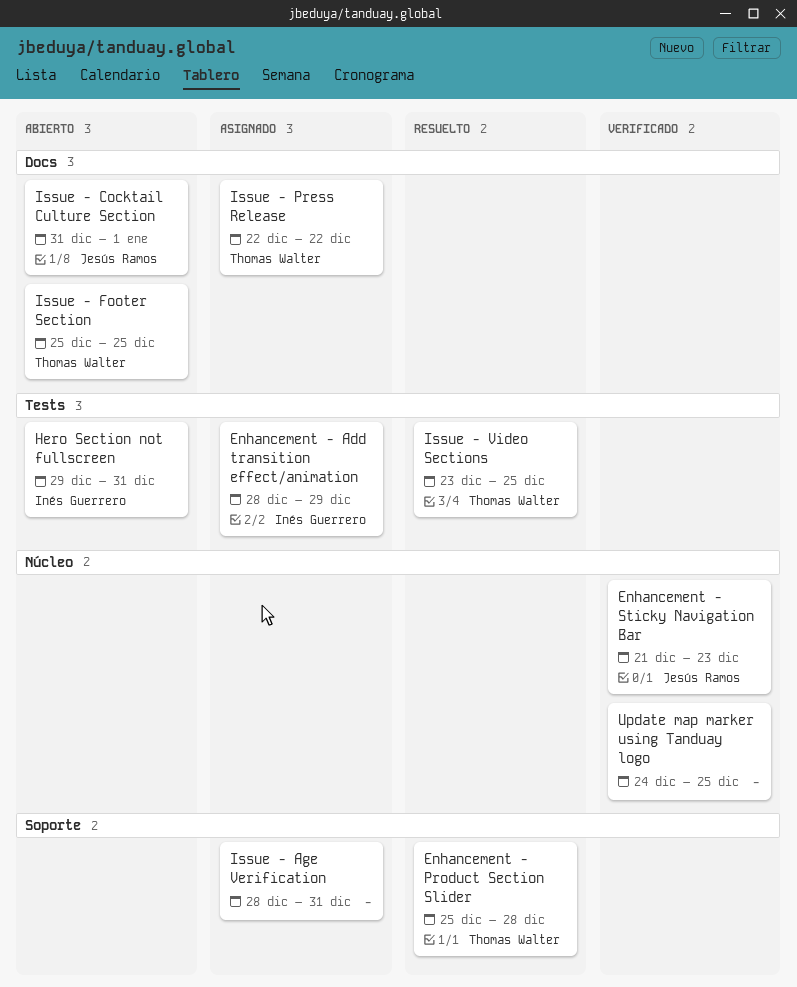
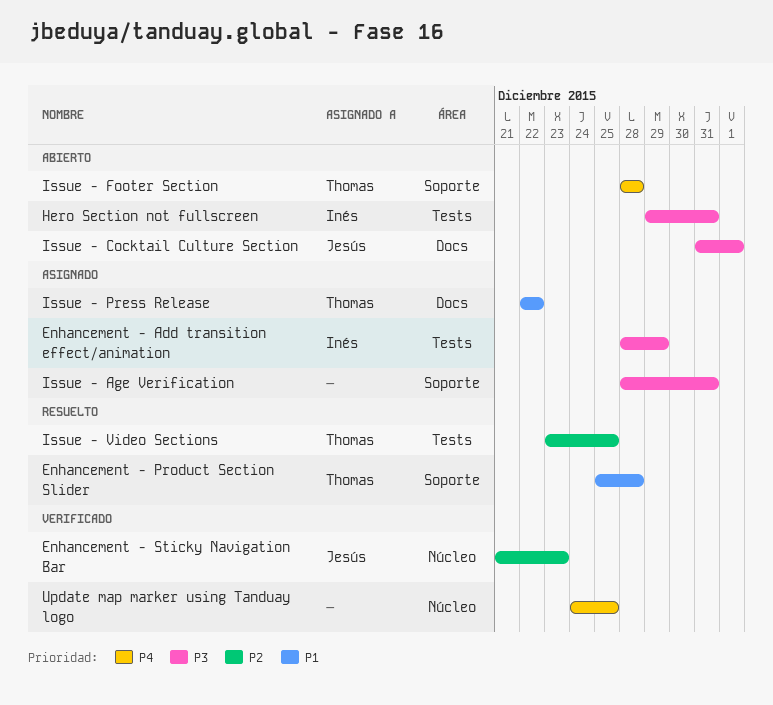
Issue - Footer Section, label: Docs -> Soporte
Issue - Footer Section, start: Dec 25 -> Dec 28
Issue - Footer Section, due: Dec 25 -> Dec 28

